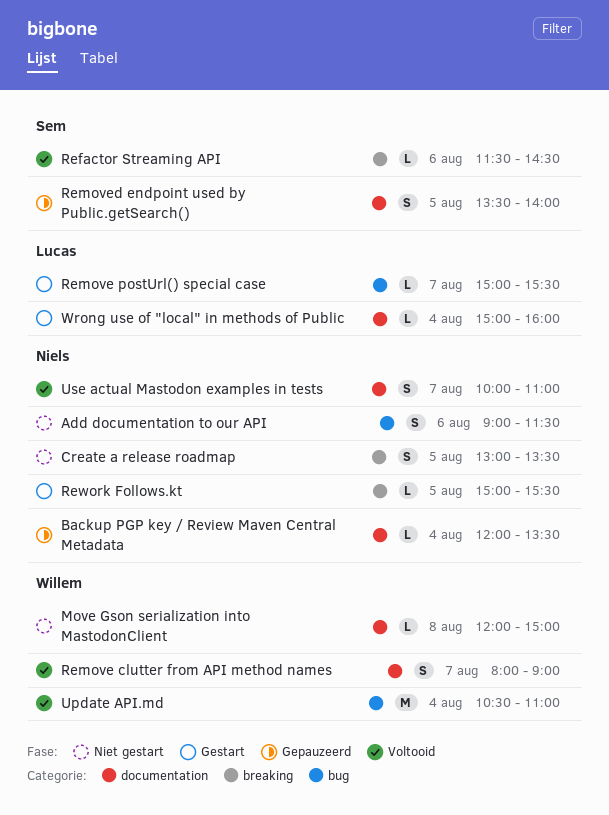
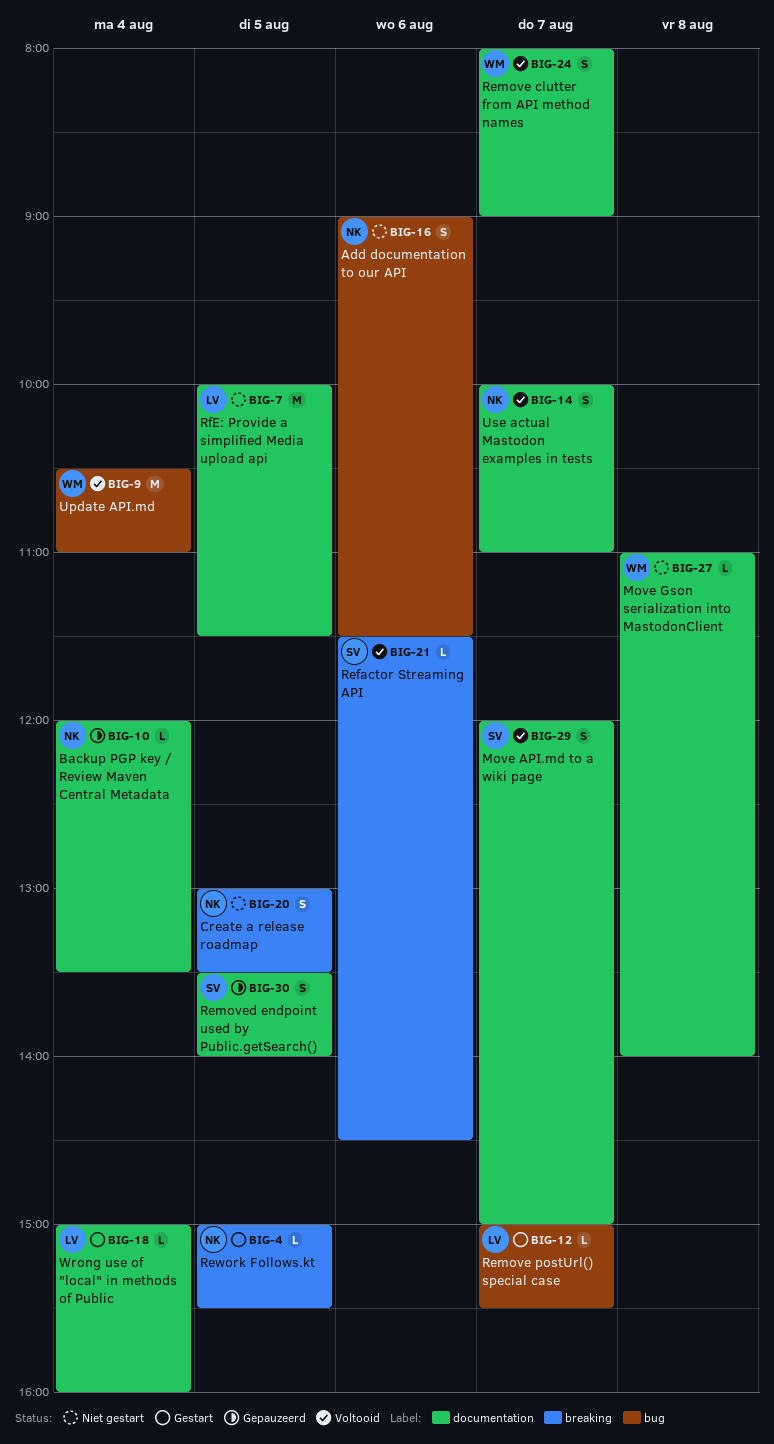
Move API.md to a wiki page: none -> present
Move Gson serialization into MastodonClient, begins: 12:00 -> 11:00
Move Gson serialization into MastodonClient, ends: 15:00 -> 14:00
RfE: Provide a simplified Media upload api: none -> present

